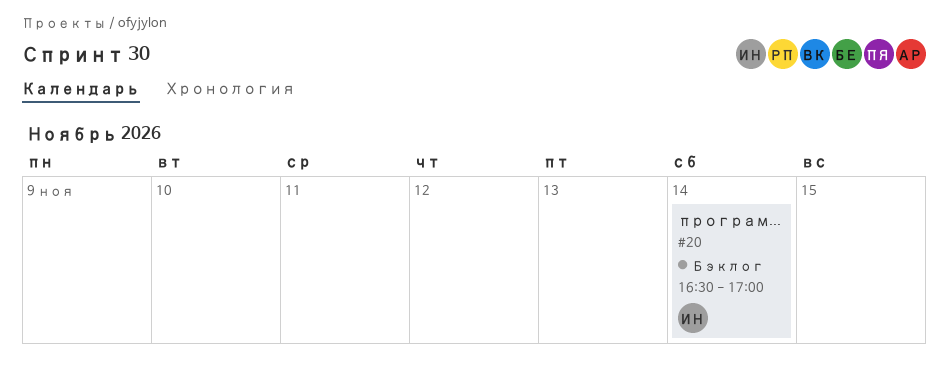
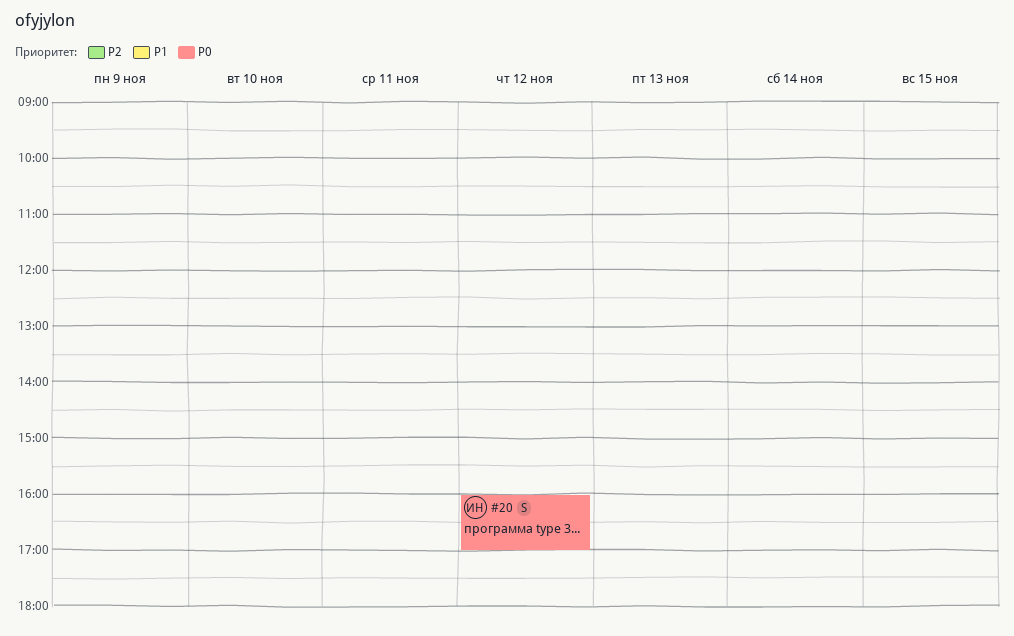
#20, day: Nov 14 -> Nov 12
#20, begins: 16:30 -> 16:00

